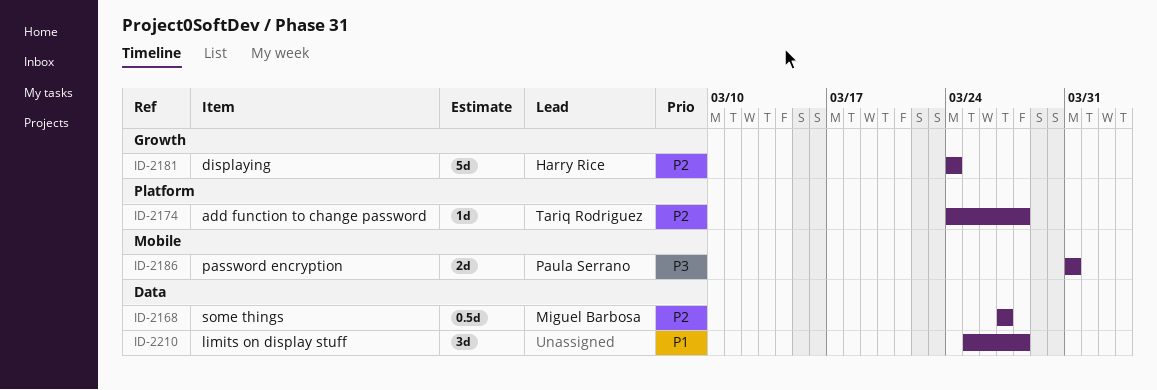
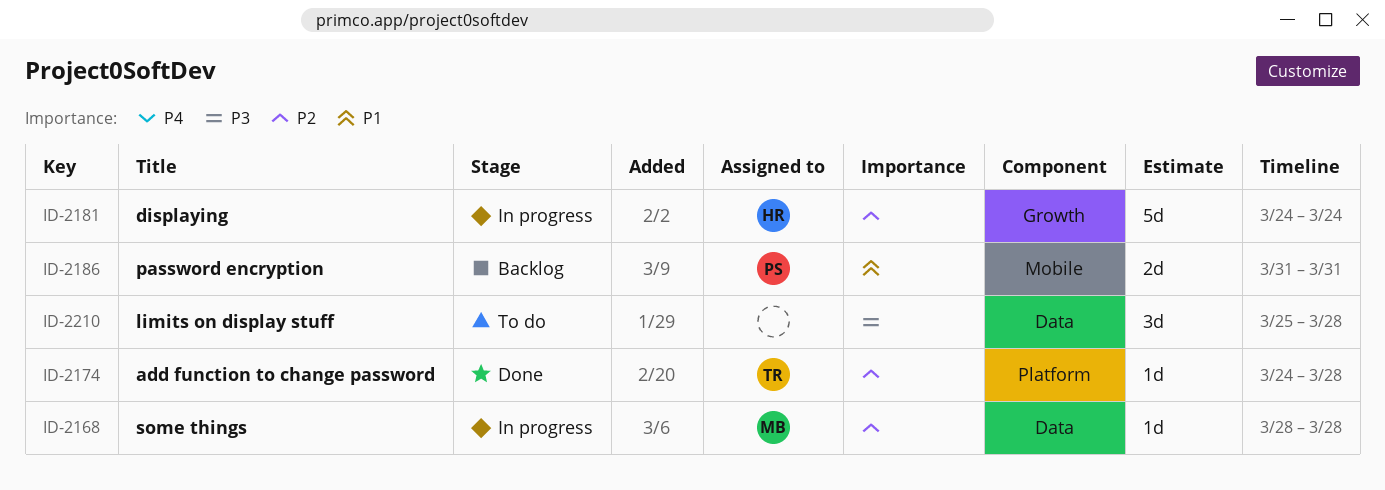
ID-2168, estimate: 0.5d -> 1d
ID-2168, start: Mar 27 -> Mar 28
ID-2168, due: Mar 27 -> Mar 28
ID-2186, priority: P3 -> P1
ID-2210, priority: P1 -> P3

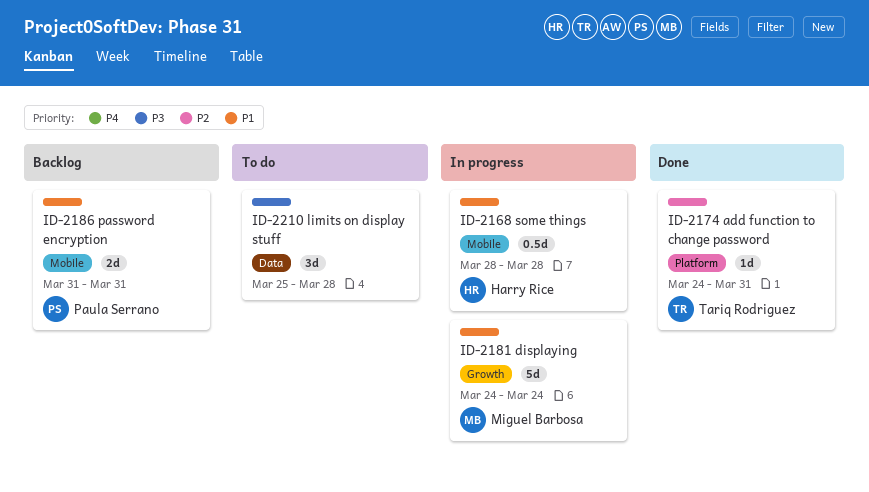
ID-2168, owner: Miguel Barbosa -> Harry Rice
ID-2168, priority: P2 -> P1
ID-2168, label: Data -> Mobile
ID-2168, estimate: 1d -> 0.5d
ID-2174, due: Mar 28 -> Mar 31
ID-2181, owner: Harry Rice -> Miguel Barbosa
ID-2181, priority: P2 -> P1

